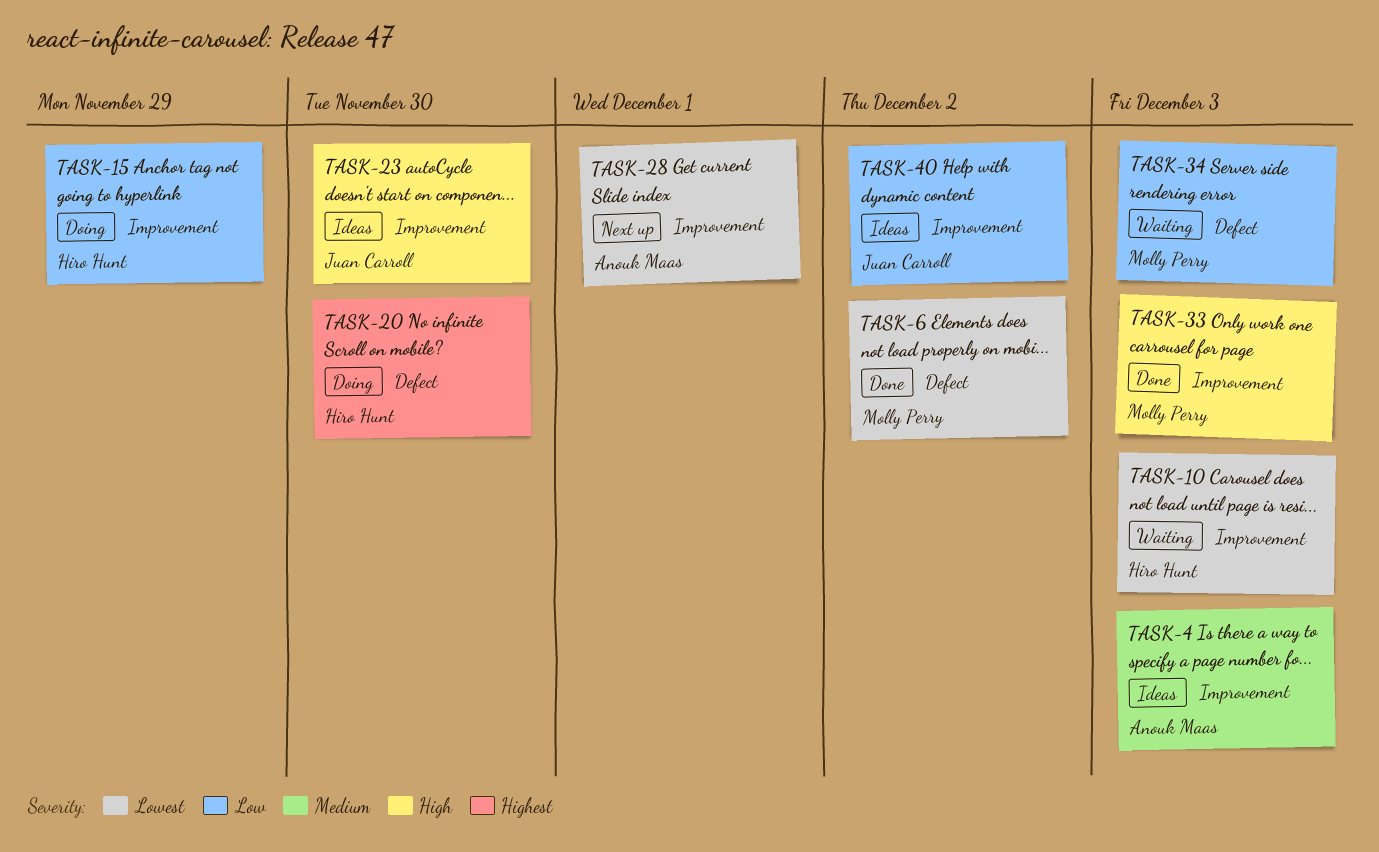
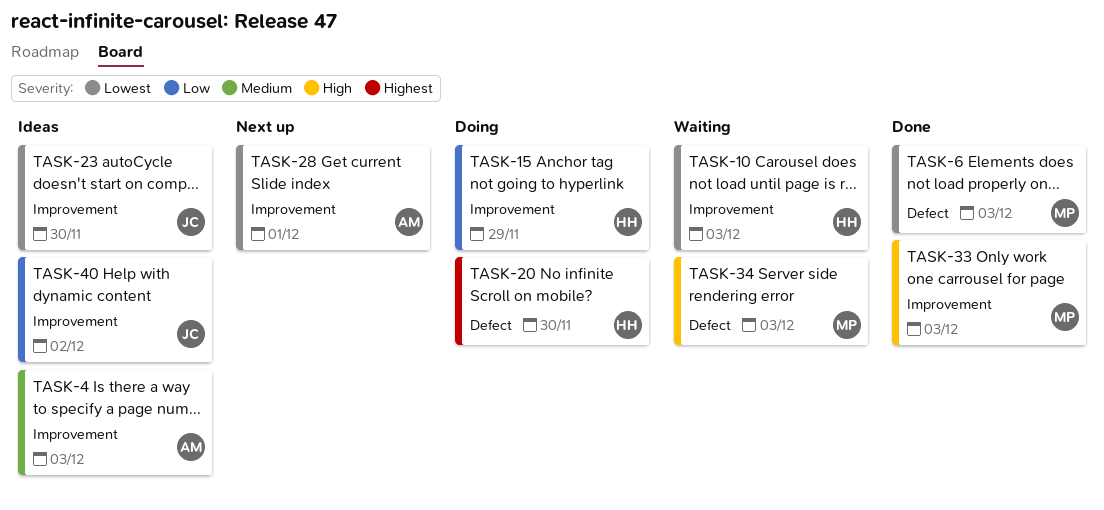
TASK-6, due: Dec 2 -> Dec 3
TASK-23, priority: High -> Lowest
TASK-34, priority: Low -> High

